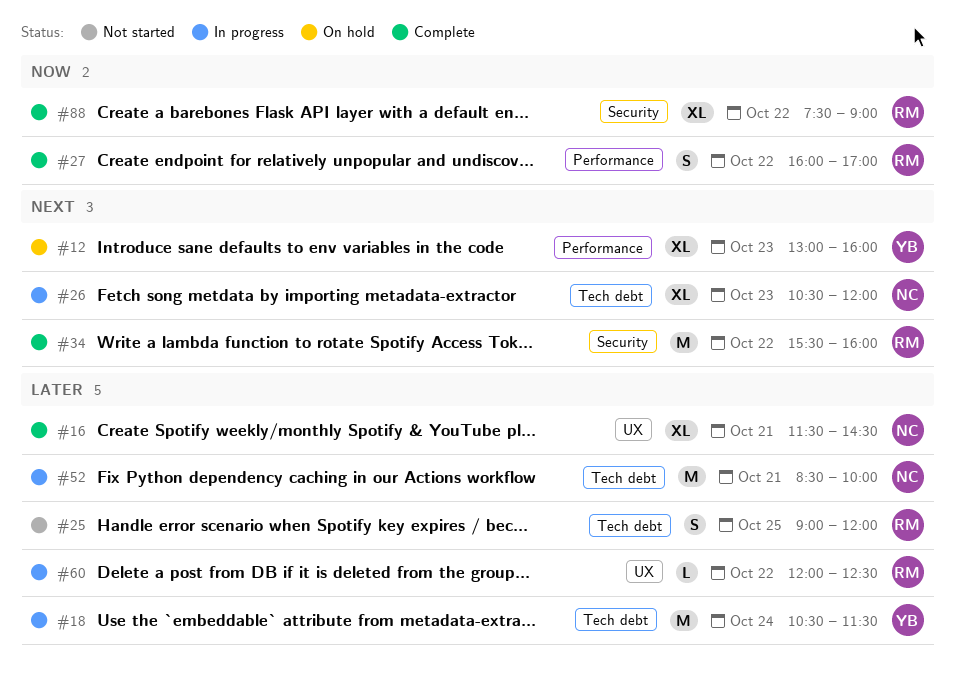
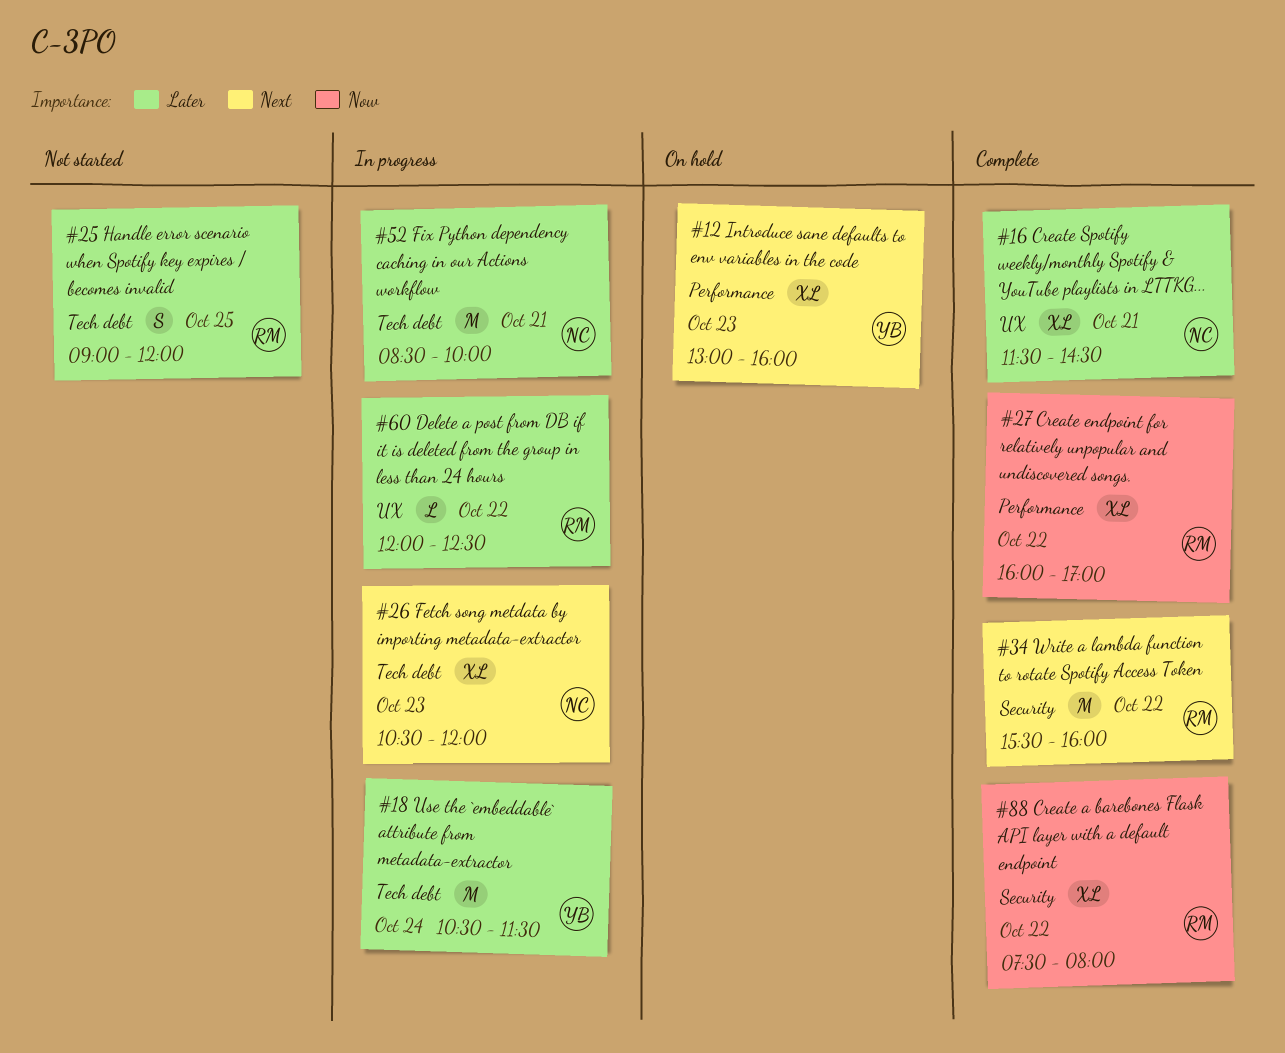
#27, estimate: S -> XL
#88, ends: 09:00 -> 08:00

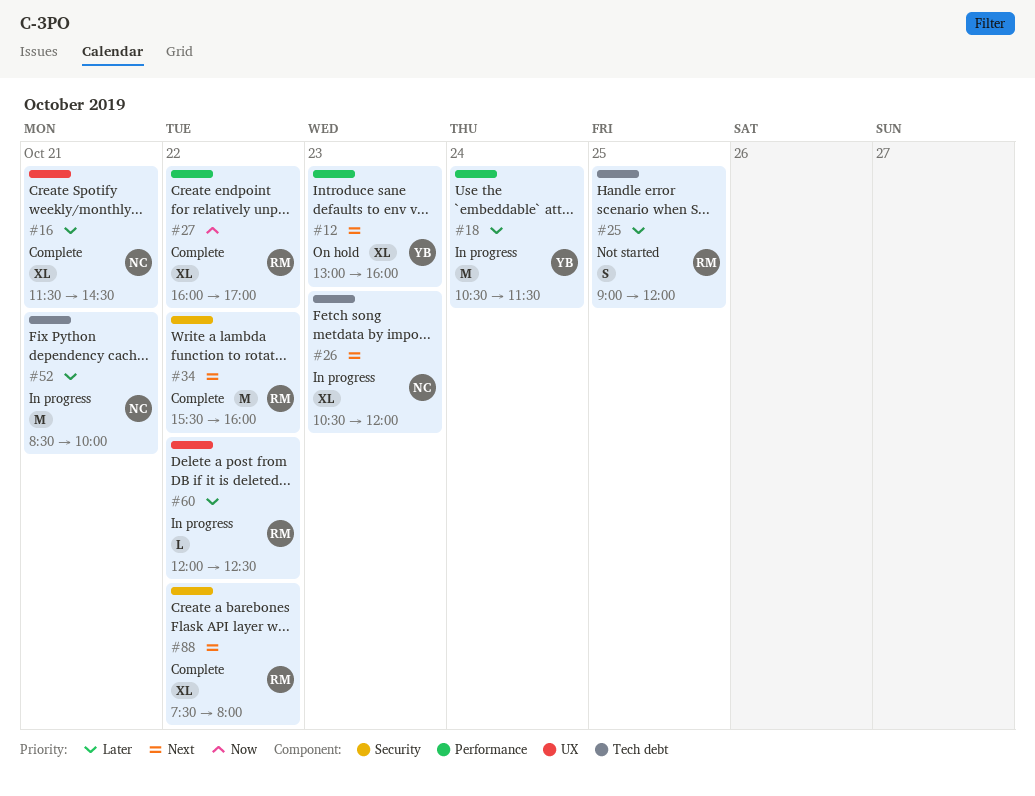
#18, label: Tech debt -> Performance
#88, priority: Now -> Next

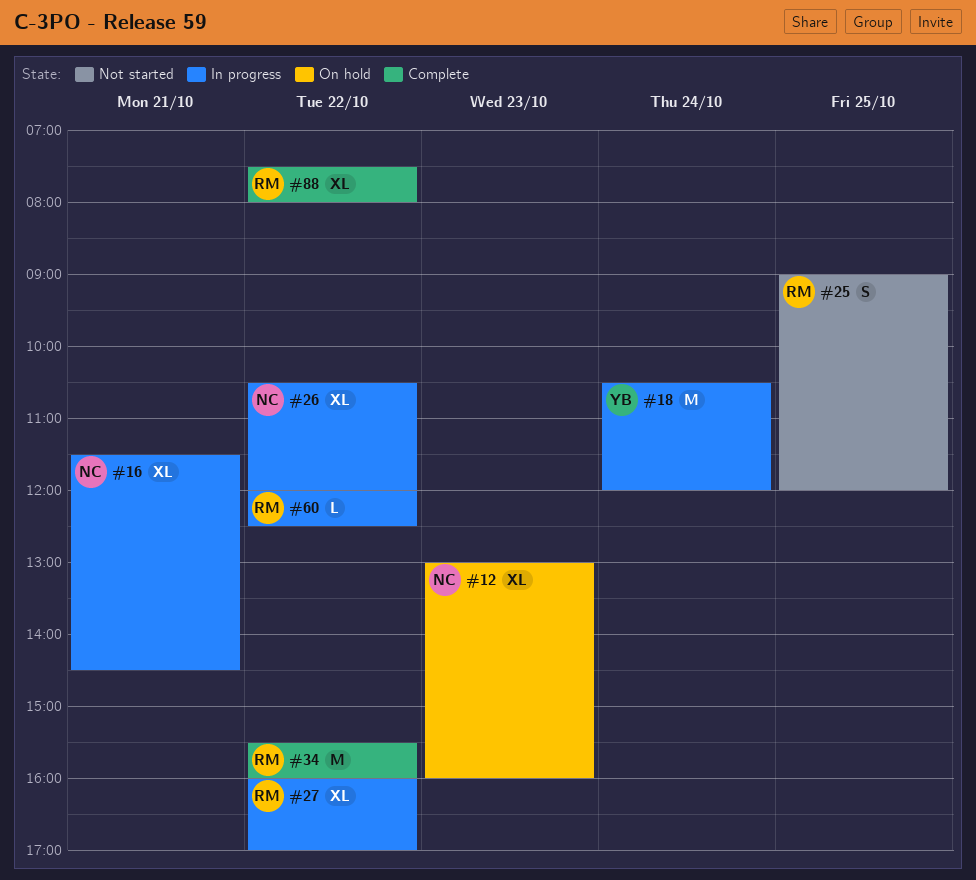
#12, owner: YB -> NC
#16, status: Complete -> In progress
#18, ends: 11:30 -> 12:00
#26, day: Oct 23 -> Oct 22
#27, status: Complete -> In progress
#52: present -> none

